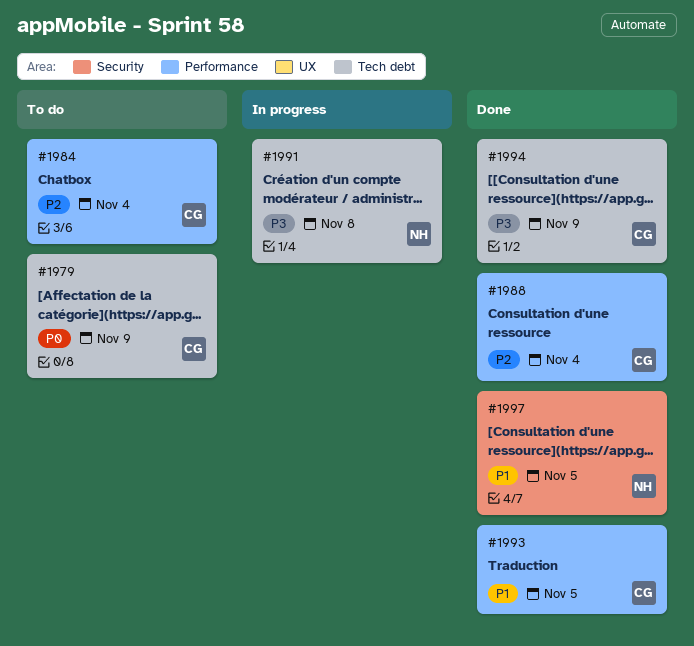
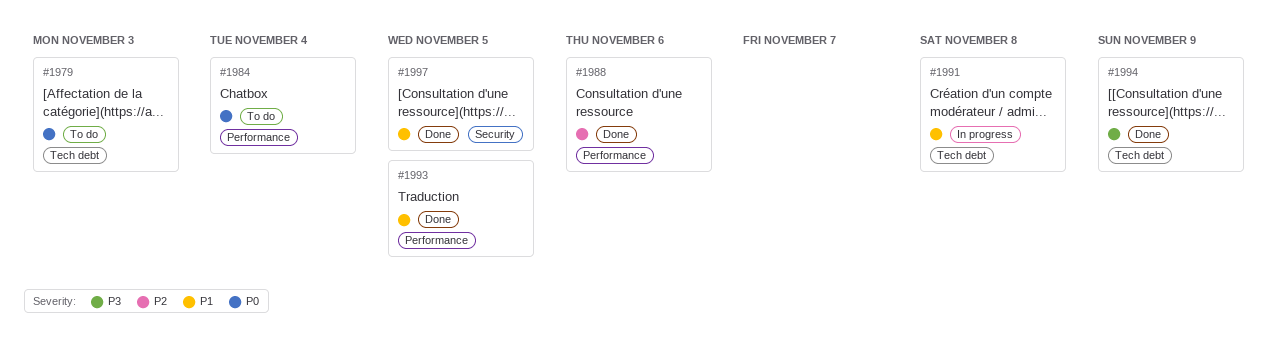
#1979, due: Nov 9 -> Nov 3
#1984, priority: P2 -> P0
#1988, due: Nov 4 -> Nov 6
#1991, priority: P3 -> P1

